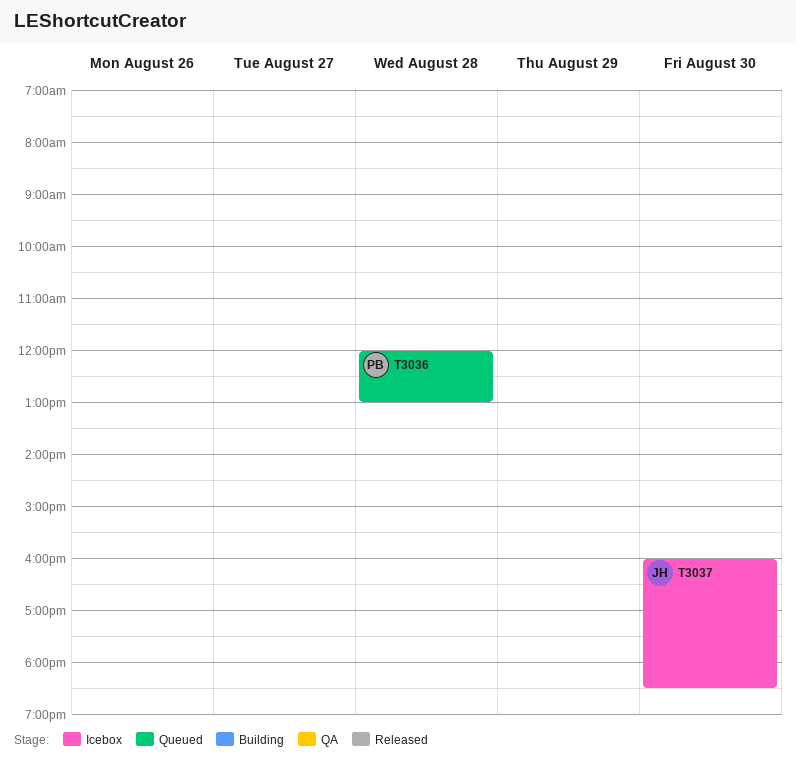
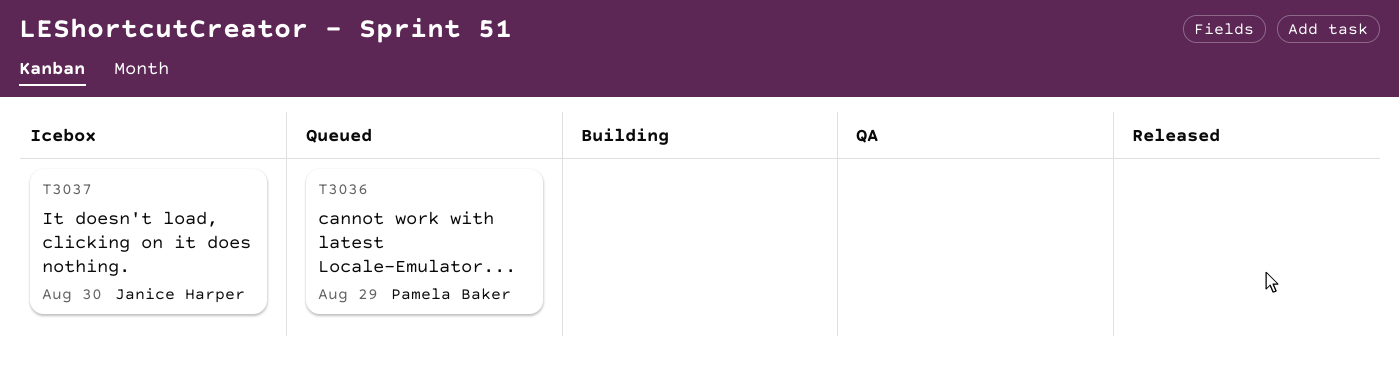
T3036, day: Aug 28 -> Aug 29

